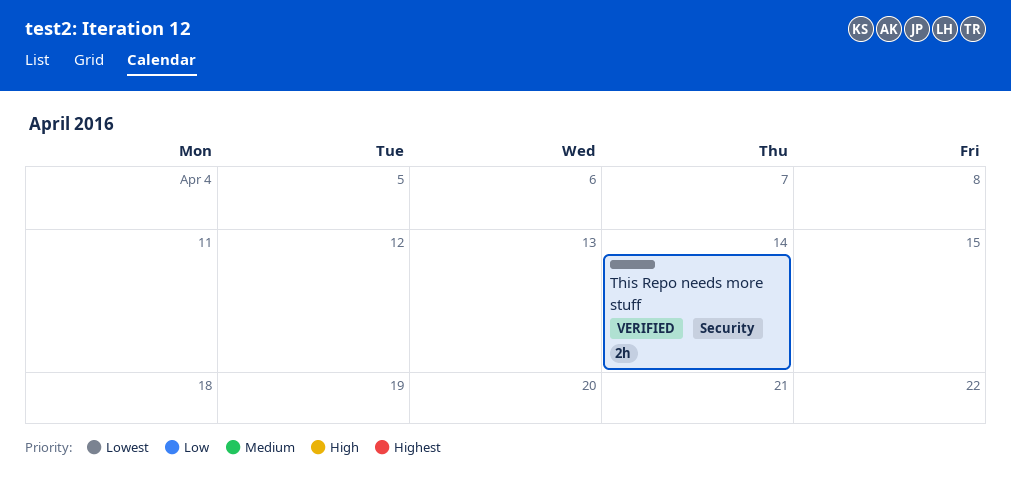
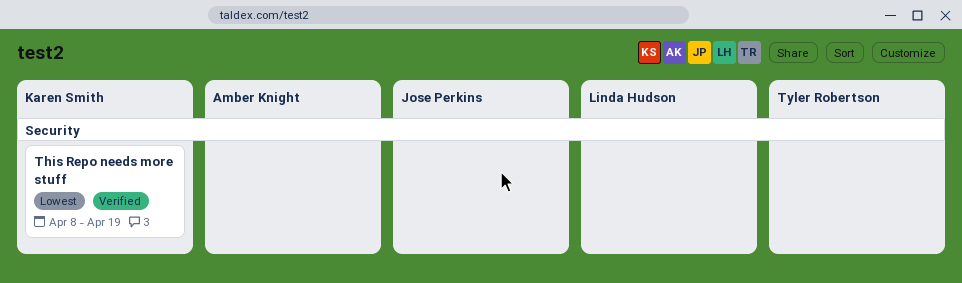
This Repo needs more stuff, due: Apr 14 -> Apr 19

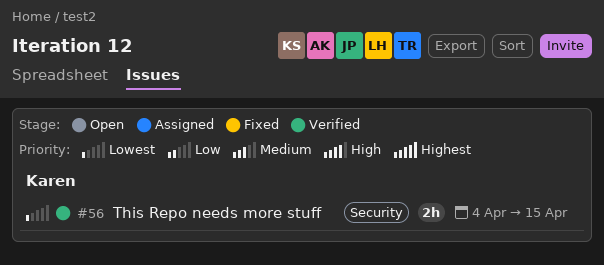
This Repo needs more stuff, start: Apr 8 -> Apr 4
This Repo needs more stuff, due: Apr 19 -> Apr 15

